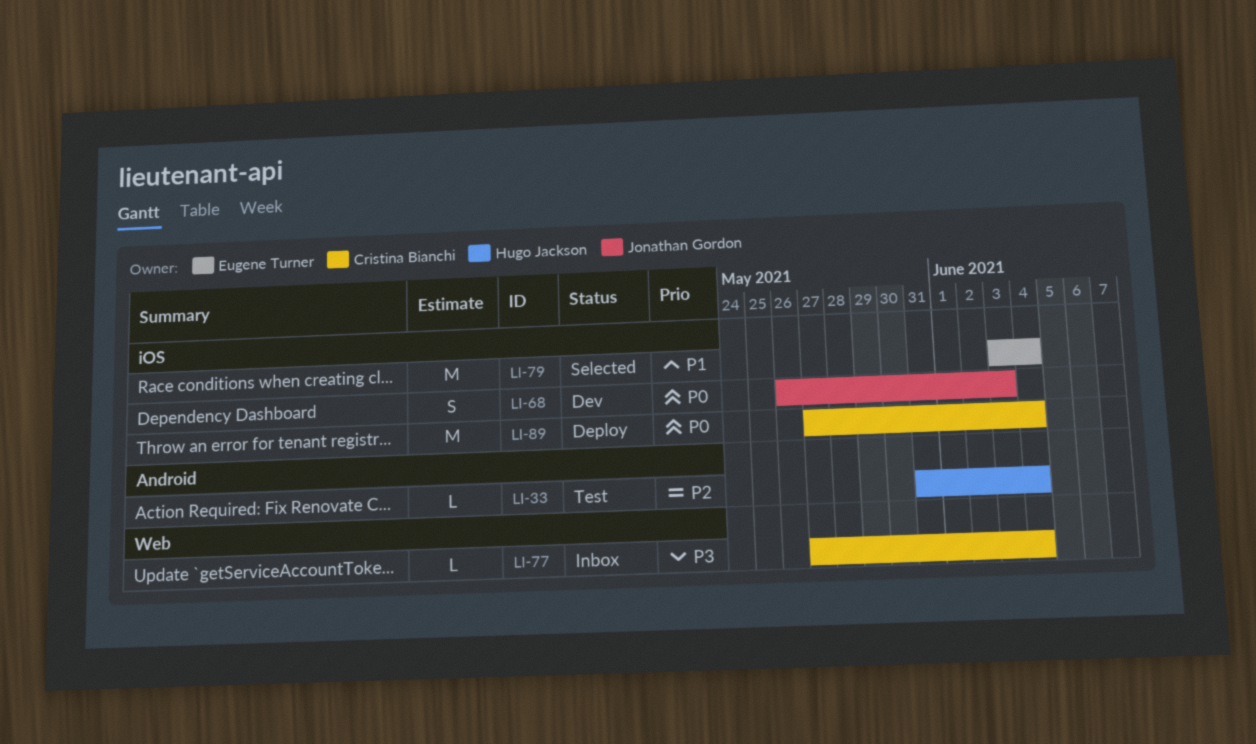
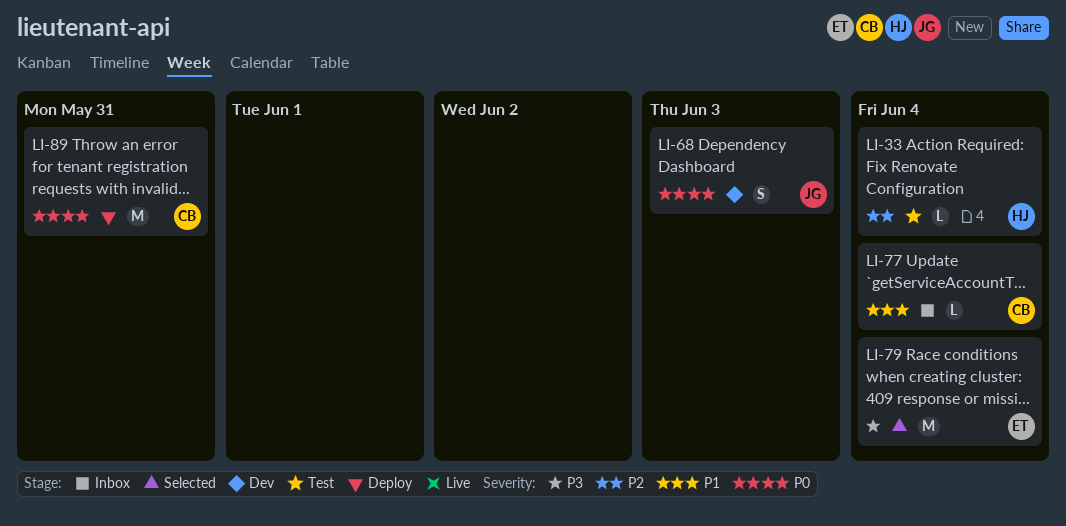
LI-77, priority: P3 -> P1
LI-79, priority: P1 -> P3
LI-89, due: Jun 4 -> May 31

